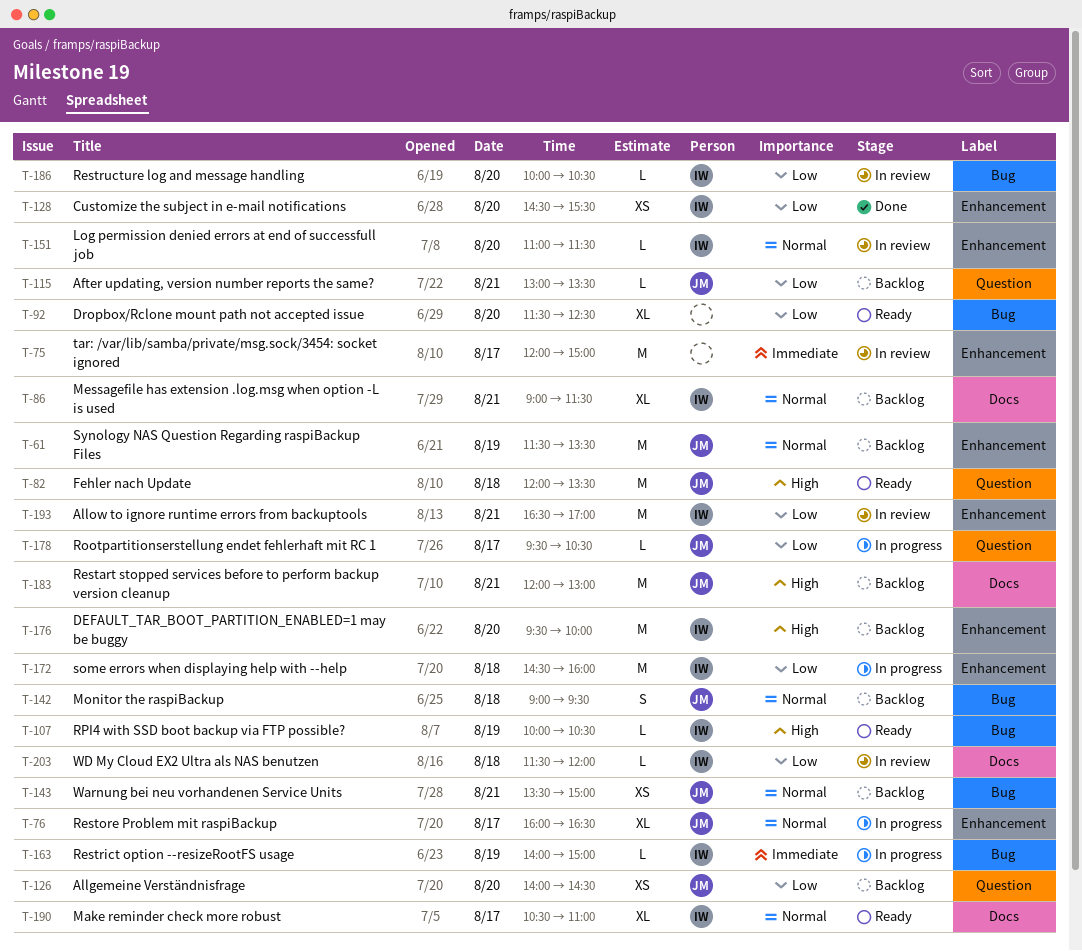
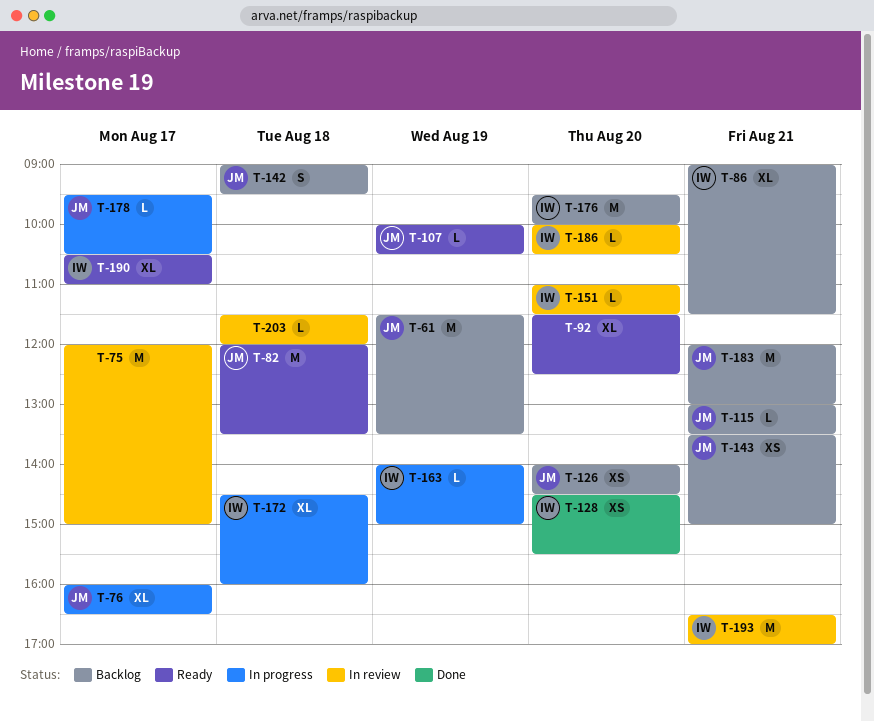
T-107, owner: IW -> JM
T-172, estimate: M -> XL
T-203, owner: IW -> none

